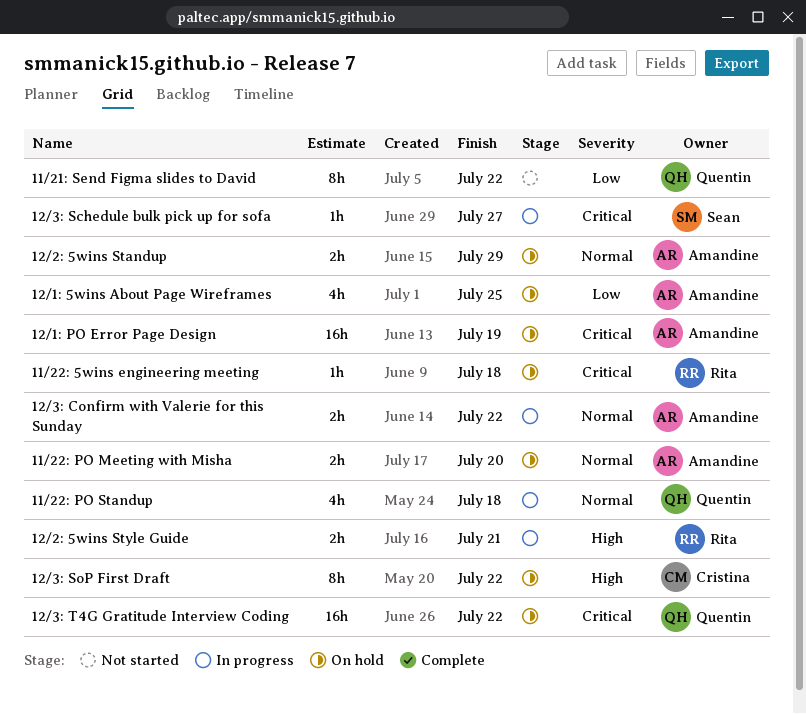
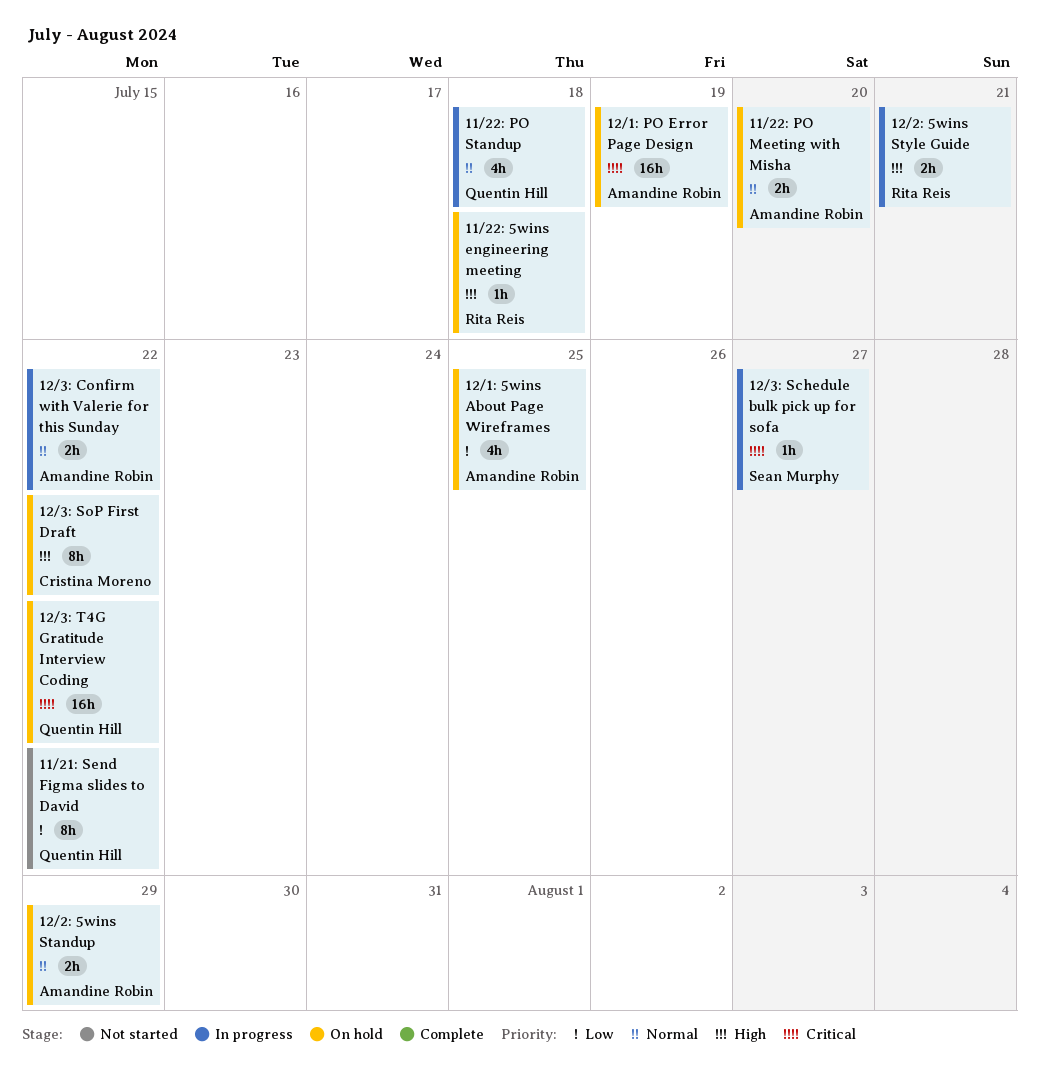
11/22: 5wins engineering meeting, priority: Critical -> High

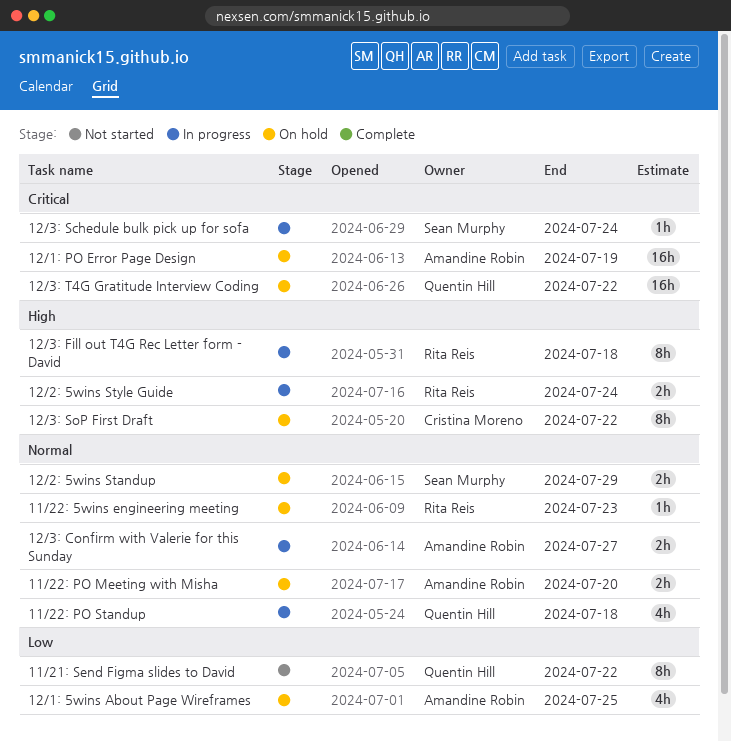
11/22: 5wins engineering meeting, priority: High -> Normal
11/22: 5wins engineering meeting, due: Jul 18 -> Jul 23
12/2: 5wins Standup, owner: Amandine Robin -> Sean Murphy
12/2: 5wins Style Guide, due: Jul 21 -> Jul 24
12/3: Confirm with Valerie for this Sunday, due: Jul 22 -> Jul 27
12/3: Fill out T4G Rec Letter form - David: none -> present
12/3: Schedule bulk pick up for sofa, due: Jul 27 -> Jul 24

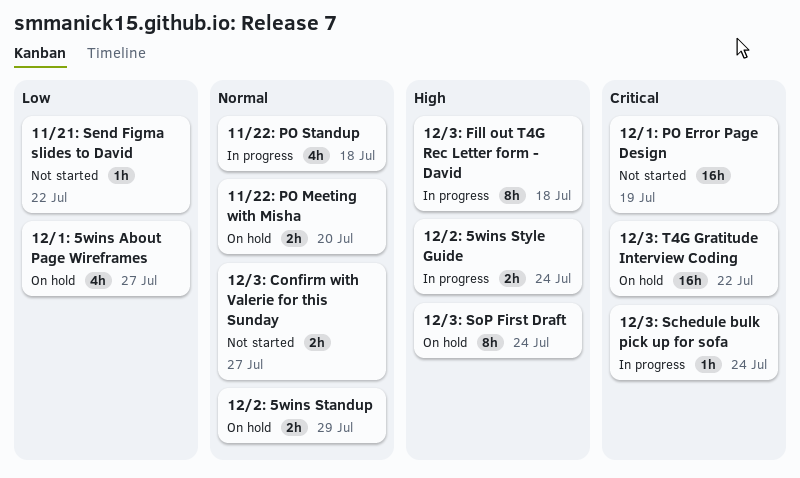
11/21: Send Figma slides to David, estimate: 8h -> 1h
11/22: 5wins engineering meeting: present -> none
12/1: 5wins About Page Wireframes, due: Jul 25 -> Jul 27
12/1: PO Error Page Design, status: On hold -> Not started
12/3: Confirm with Valerie for this Sunday, status: In progress -> Not started
12/3: SoP First Draft, due: Jul 22 -> Jul 24

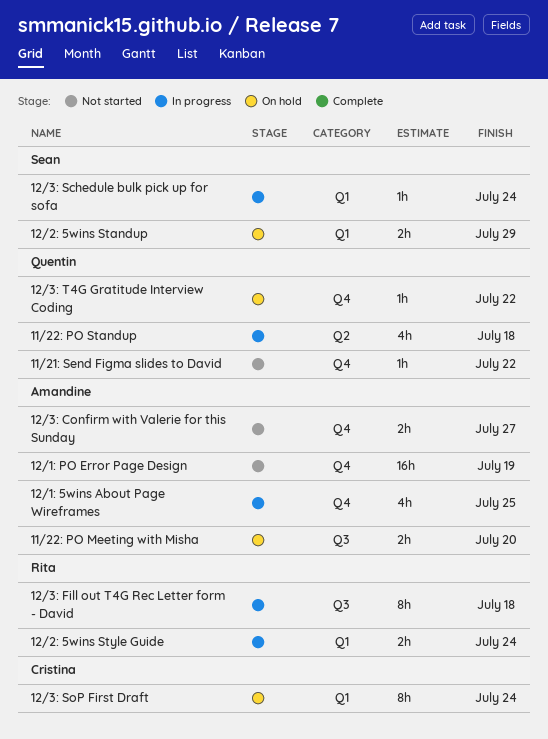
12/1: 5wins About Page Wireframes, status: On hold -> In progress
12/1: 5wins About Page Wireframes, due: Jul 27 -> Jul 25
12/3: T4G Gratitude Interview Coding, estimate: 16h -> 1h

